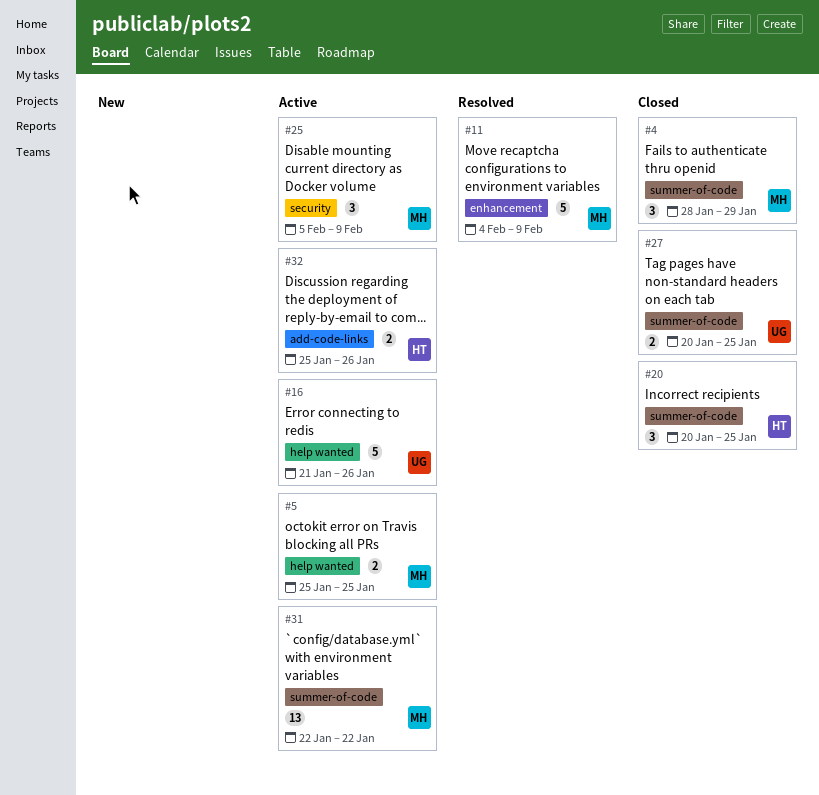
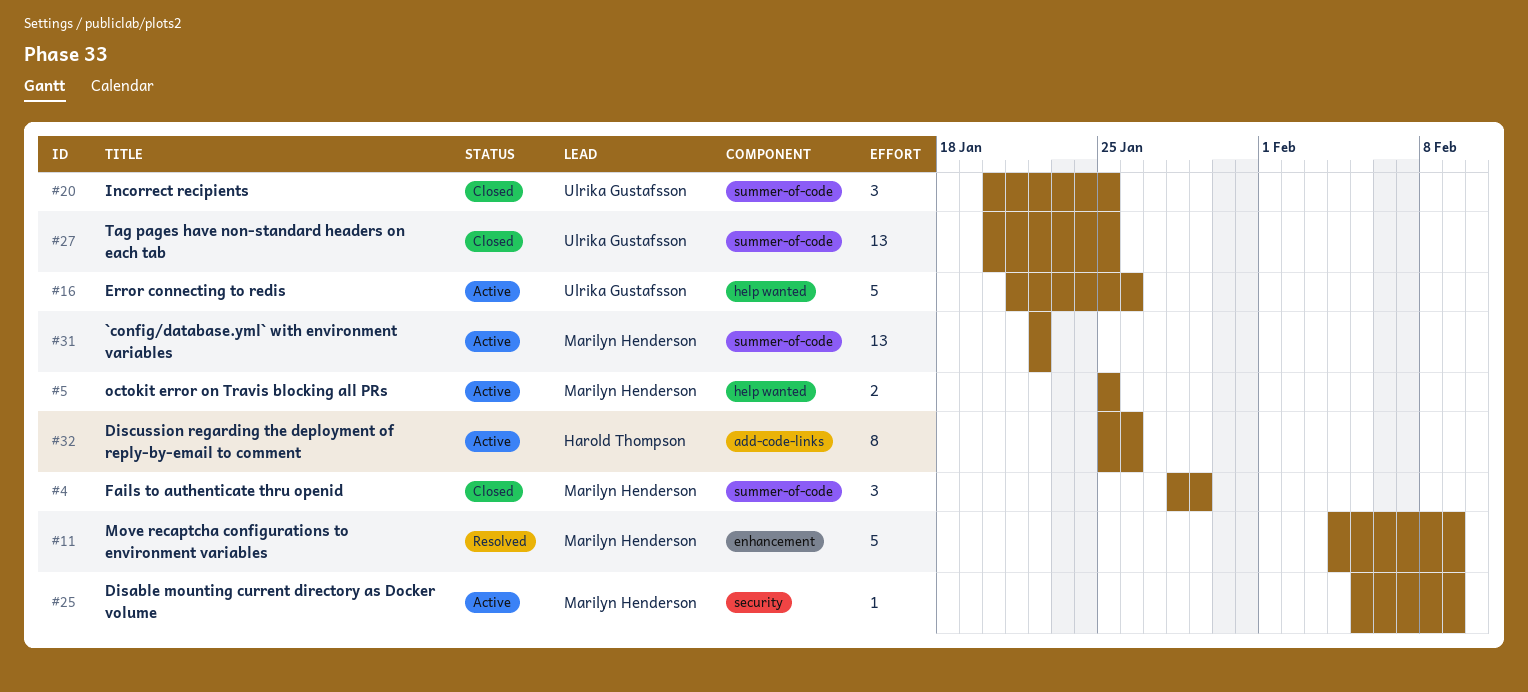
#20, owner: Harold Thompson -> Ulrika Gustafsson
#25, estimate: 3 -> 1
#27, estimate: 2 -> 13
#32, estimate: 2 -> 8

